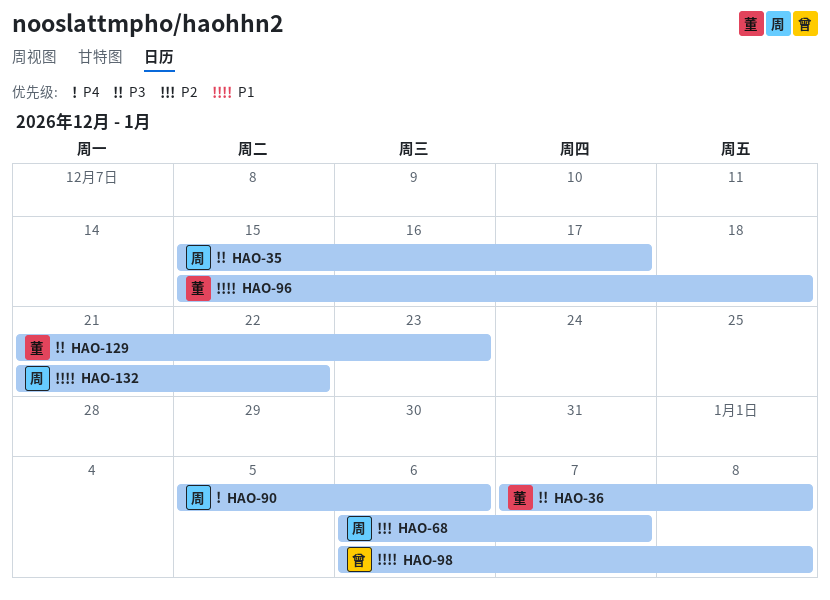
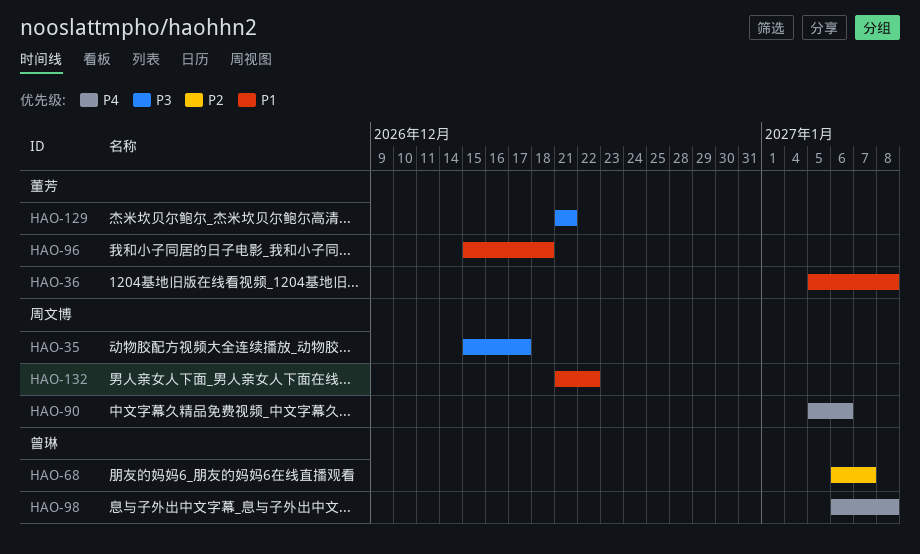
HAO-36, priority: P3 -> P1
HAO-36, start: Jan 7 -> Jan 5
HAO-68, owner: 周文博 -> 曾琳
HAO-98, priority: P1 -> P4
HAO-129, due: Dec 23 -> Dec 21

